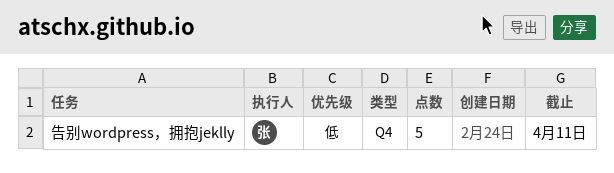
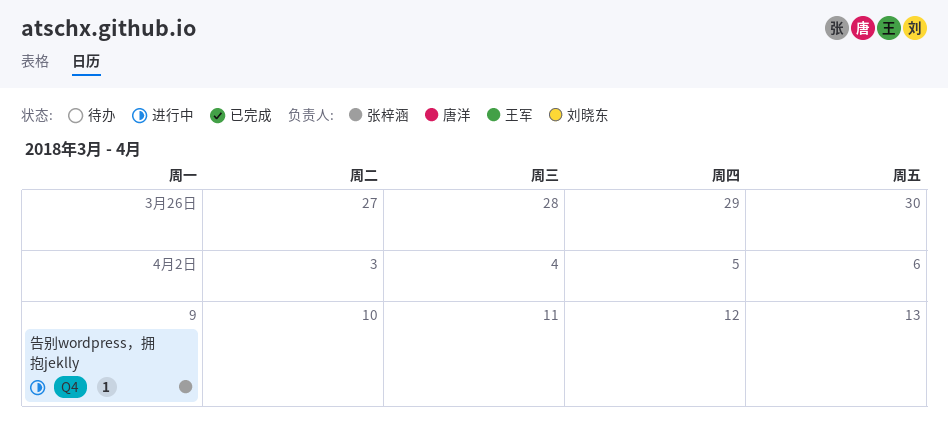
告别wordpress，拥抱jeklly, estimate: 5 -> 1
告别wordpress，拥抱jeklly, due: Apr 11 -> Apr 9

